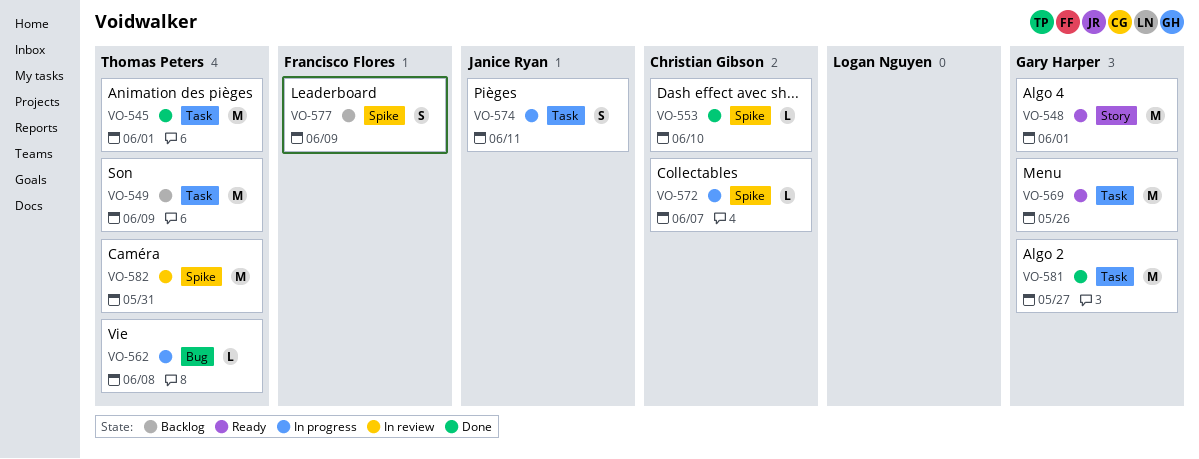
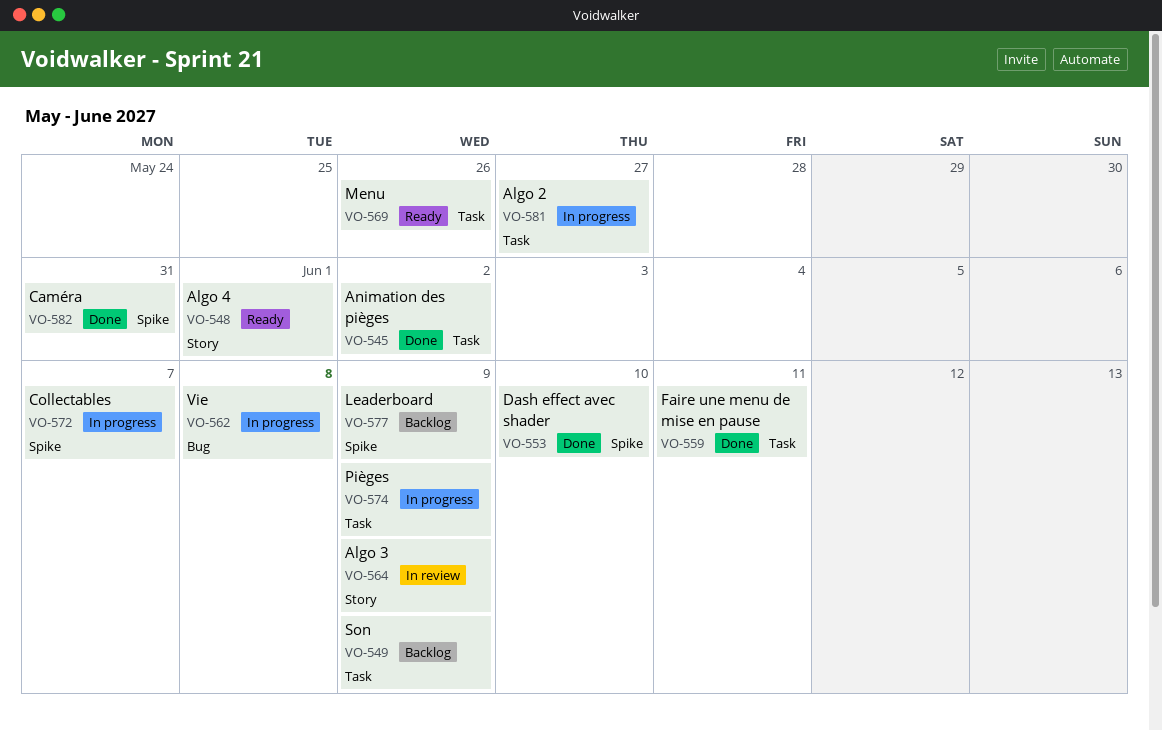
VO-545, due: Jun 1 -> Jun 2
VO-559: none -> present
VO-564: none -> present
VO-574, due: Jun 11 -> Jun 9
VO-581, status: Done -> In progress
VO-582, status: In review -> Done

